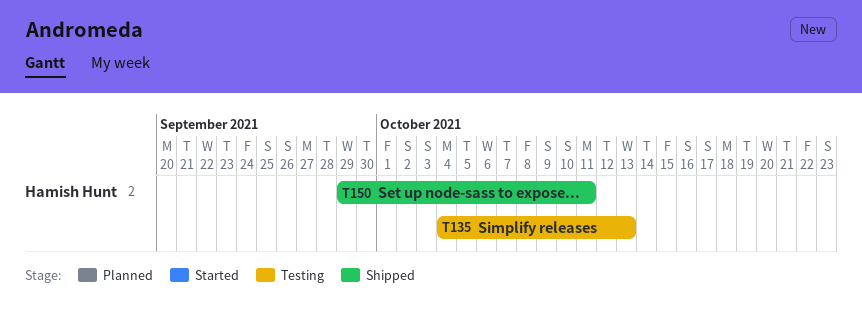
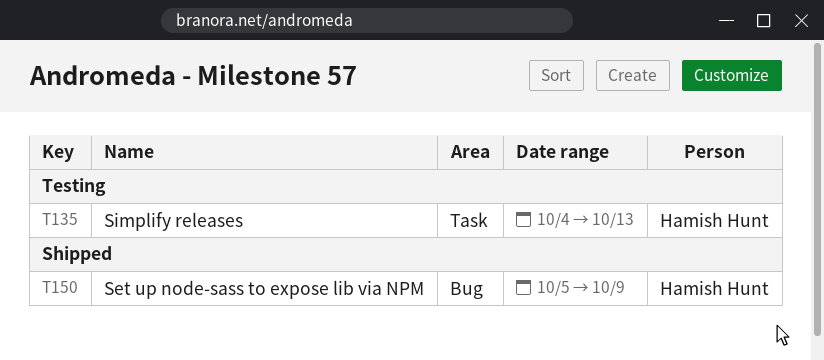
T150, start: Sep 29 -> Oct 5
T150, due: Oct 11 -> Oct 9

